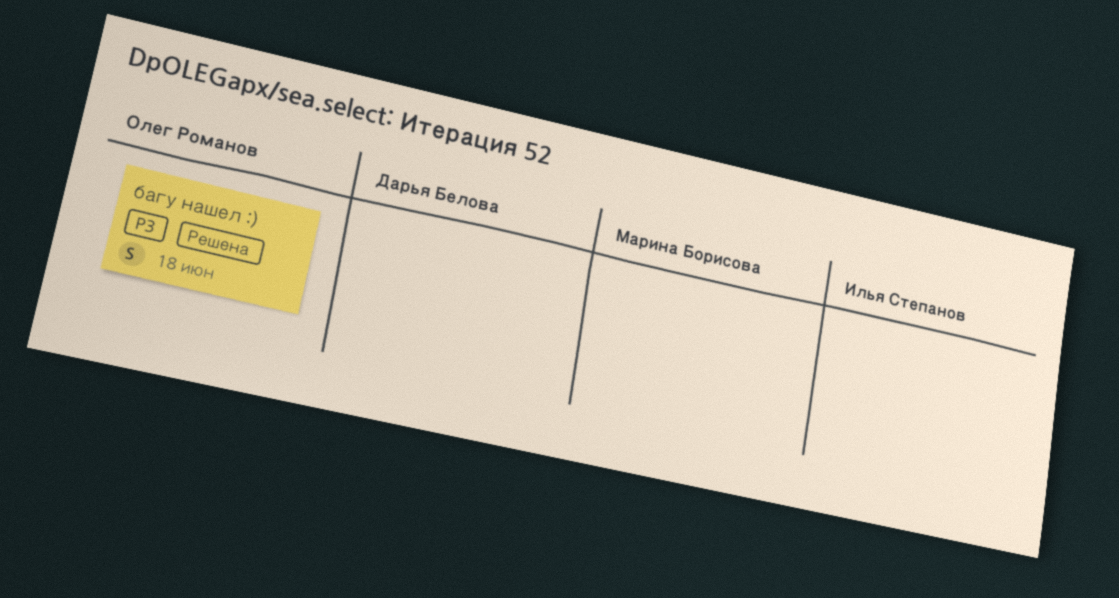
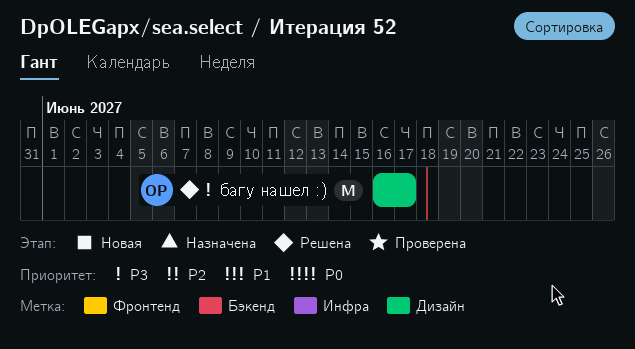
багу нашел :), estimate: S -> M
багу нашел :), due: Jun 18 -> Jun 17

